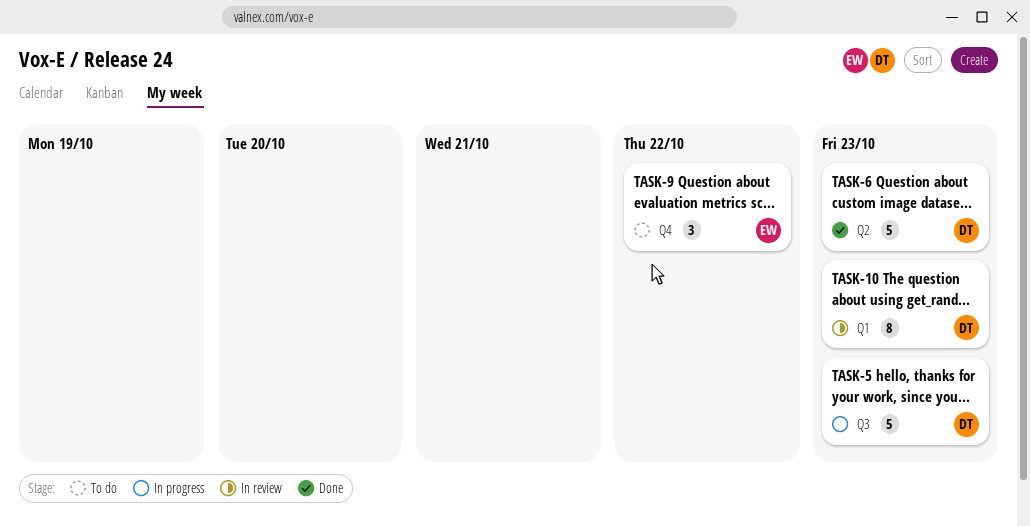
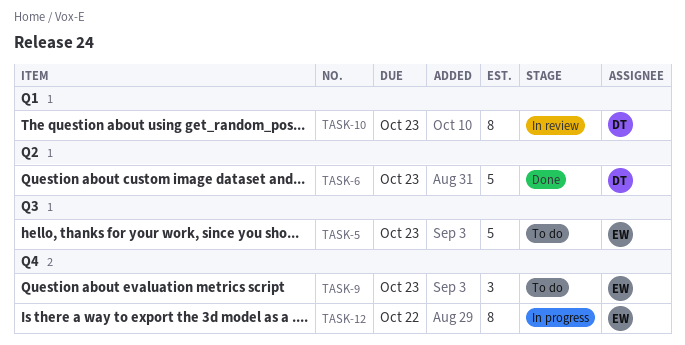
TASK-5, status: In progress -> To do
TASK-5, owner: DT -> EW
TASK-9, due: Oct 22 -> Oct 23
TASK-12: none -> present

